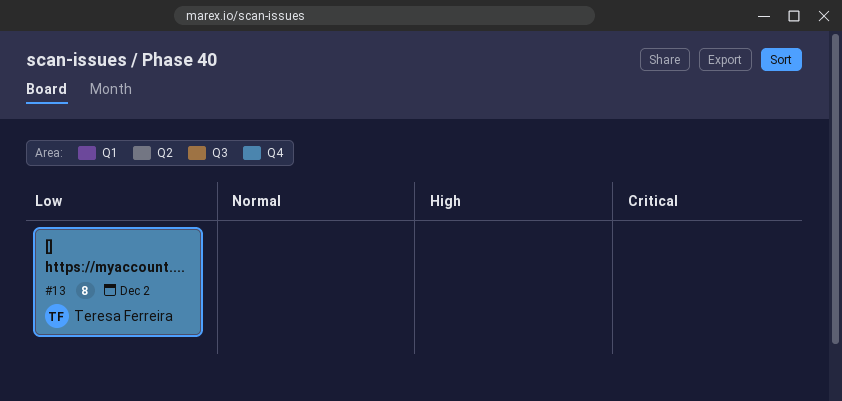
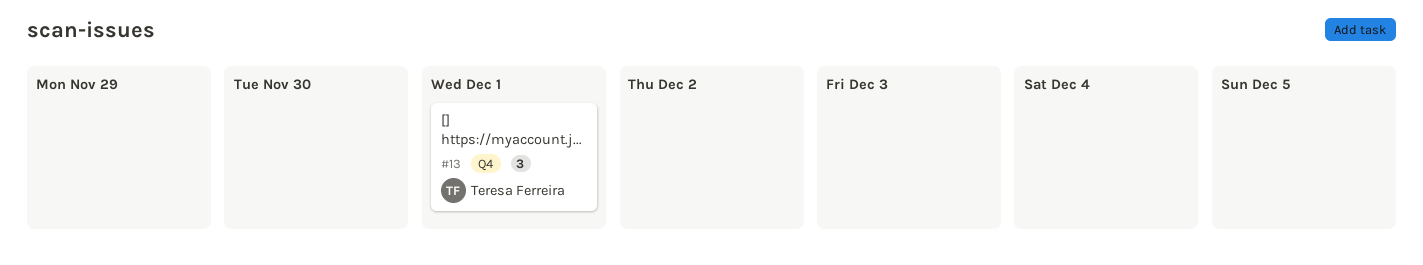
#13, estimate: 8 -> 3
#13, due: Dec 2 -> Dec 1

